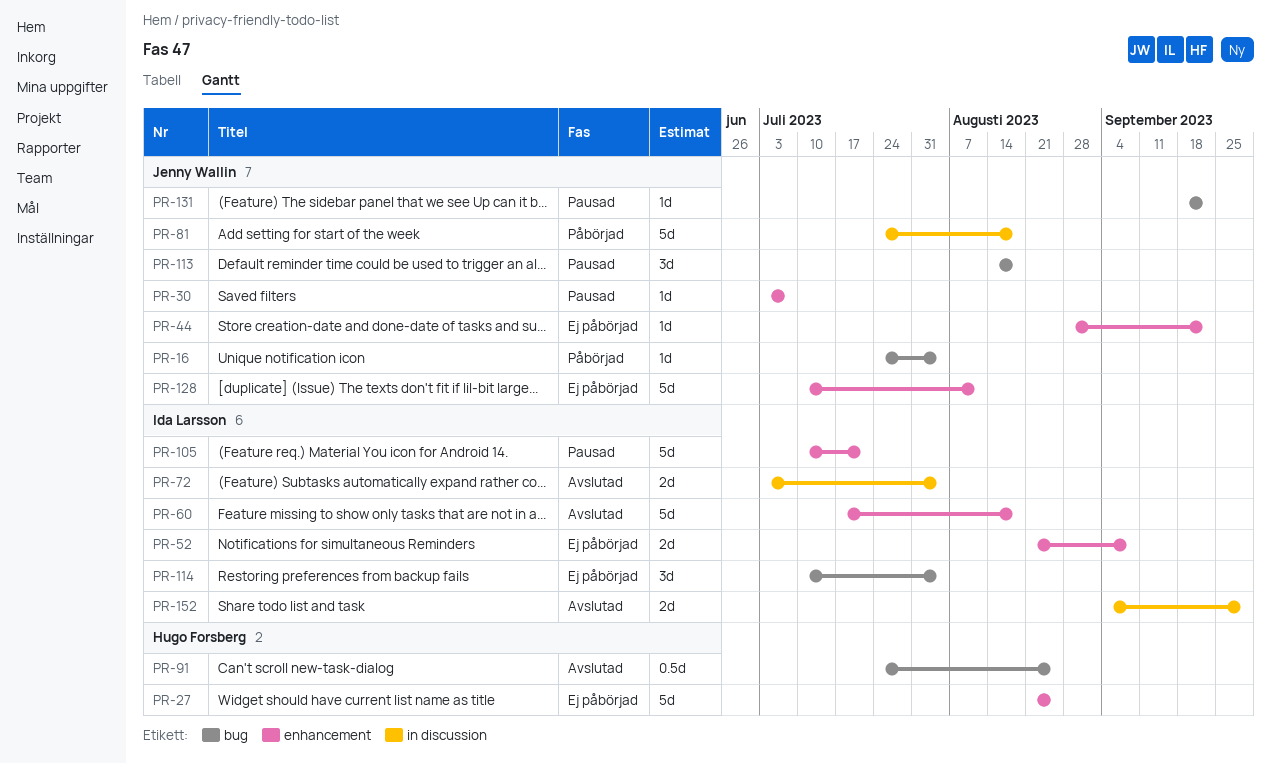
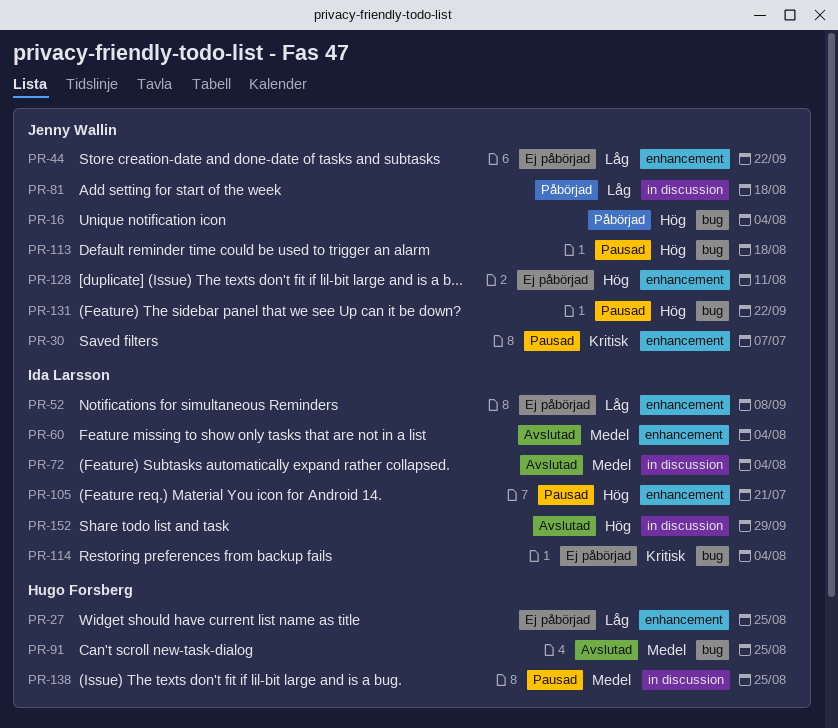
PR-60, due: Aug 18 -> Aug 4
PR-138: none -> present

